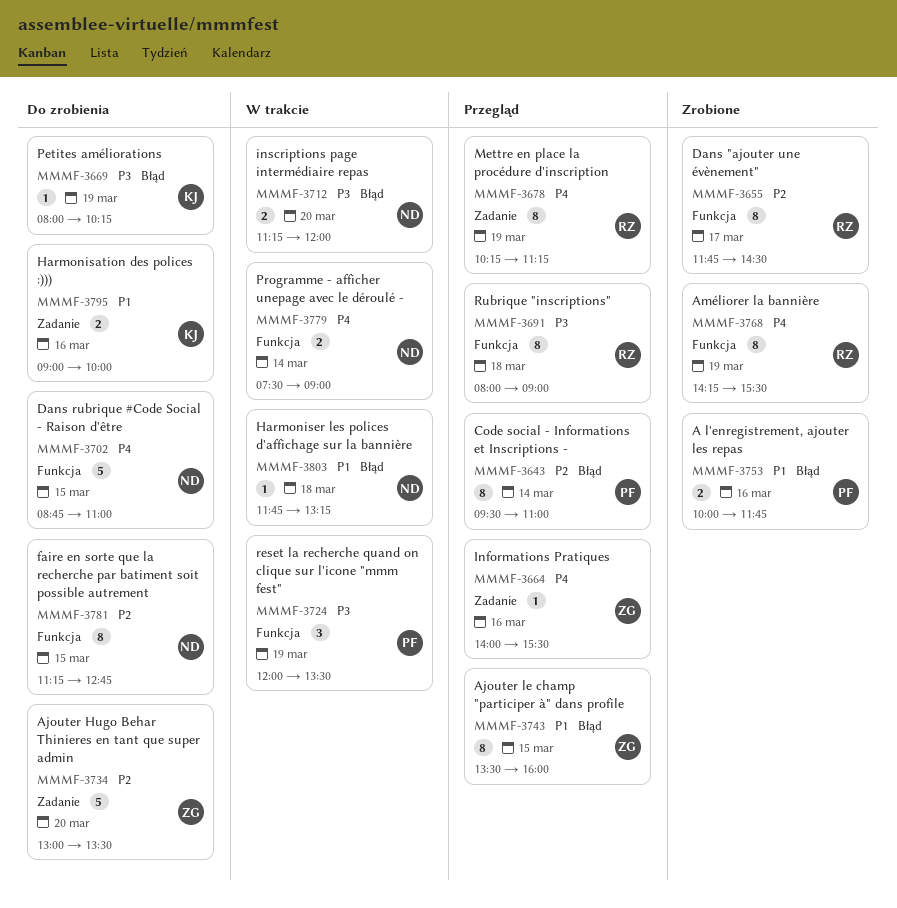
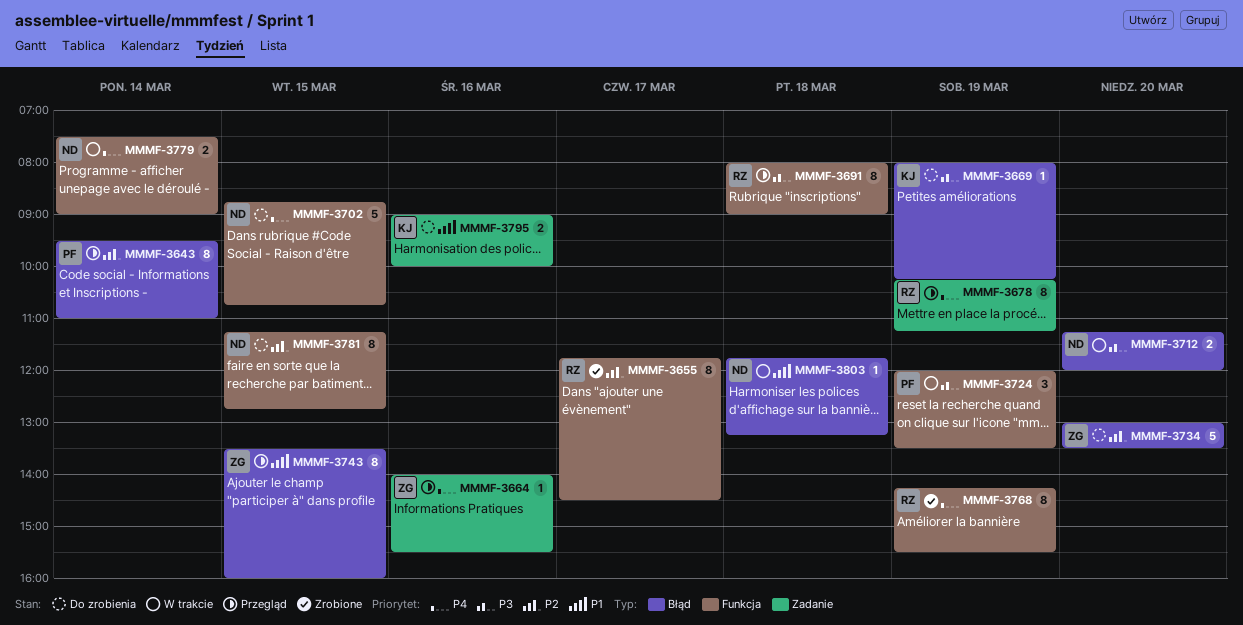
MMMF-3702, ends: 11:00 -> 10:45
MMMF-3734, label: Zadanie -> Błąd
MMMF-3753: present -> none

